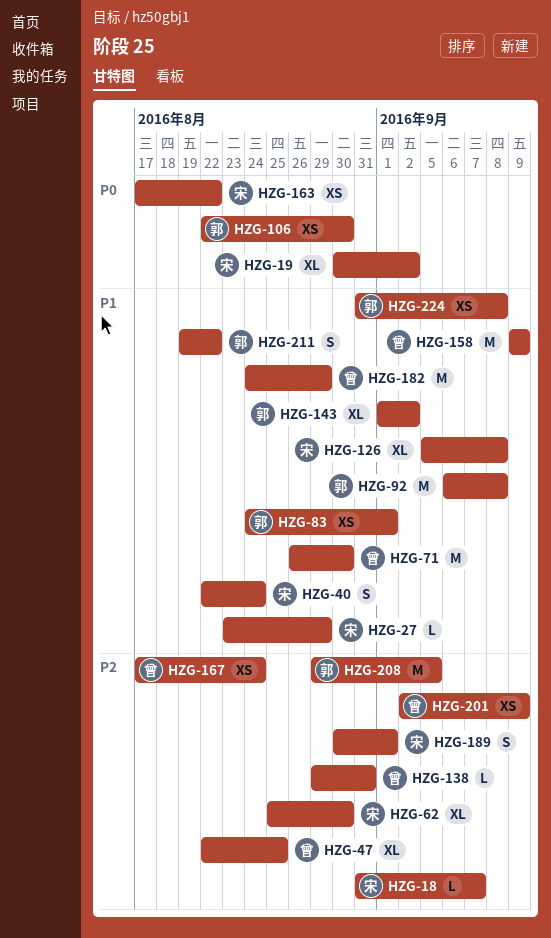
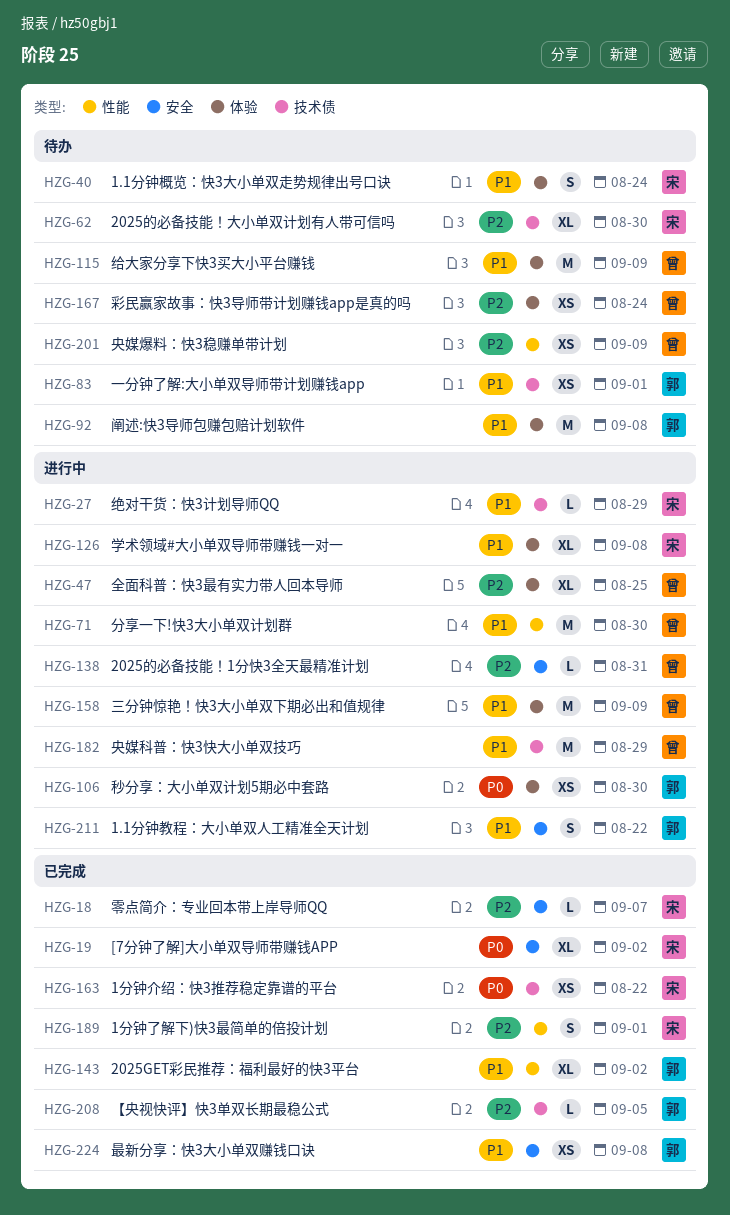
HZG-115: none -> present
HZG-208, estimate: M -> L

